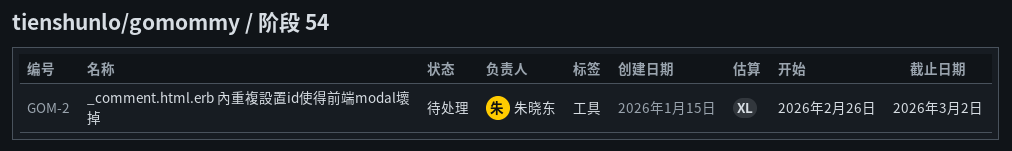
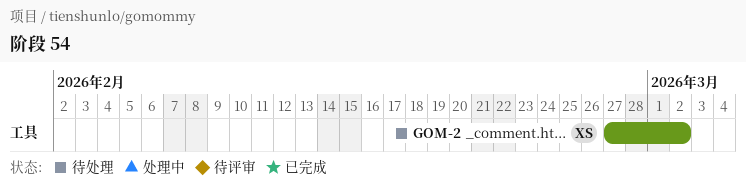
GOM-2, estimate: XL -> XS
GOM-2, start: Feb 26 -> Feb 27

